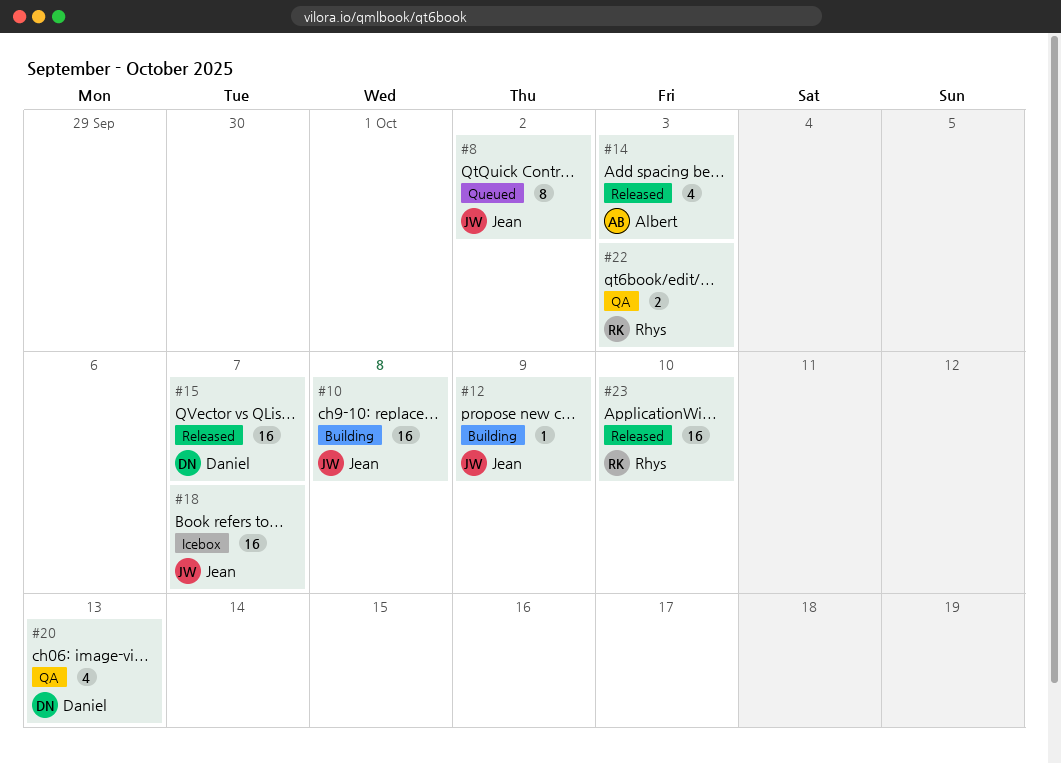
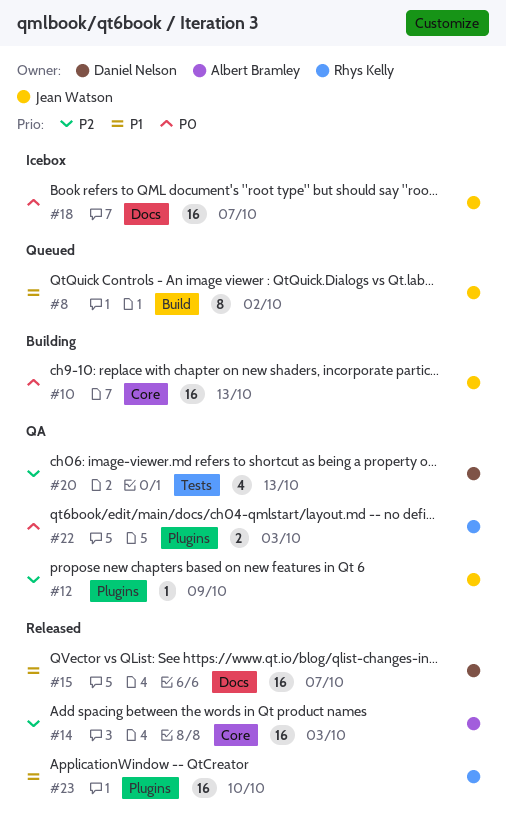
#10, due: Oct 8 -> Oct 13
#12, status: Building -> QA
#14, estimate: 4 -> 16

